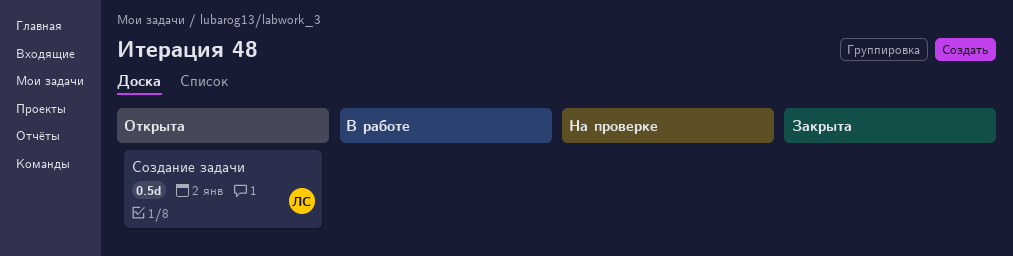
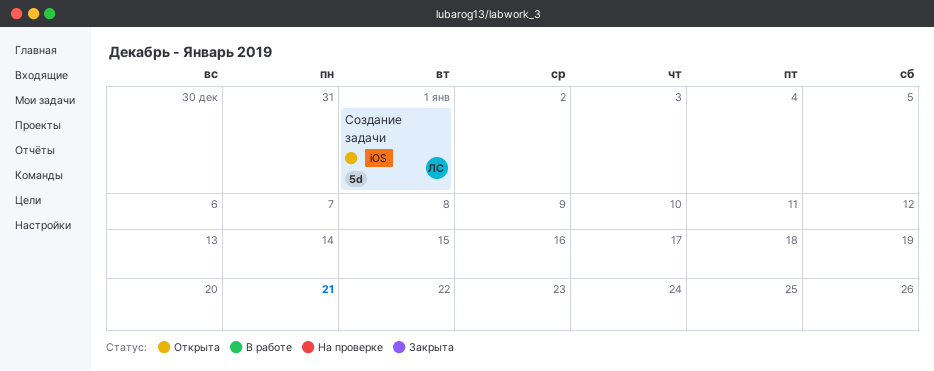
Создание задачи, estimate: 0.5d -> 5d
Создание задачи, due: Jan 2 -> Jan 1

